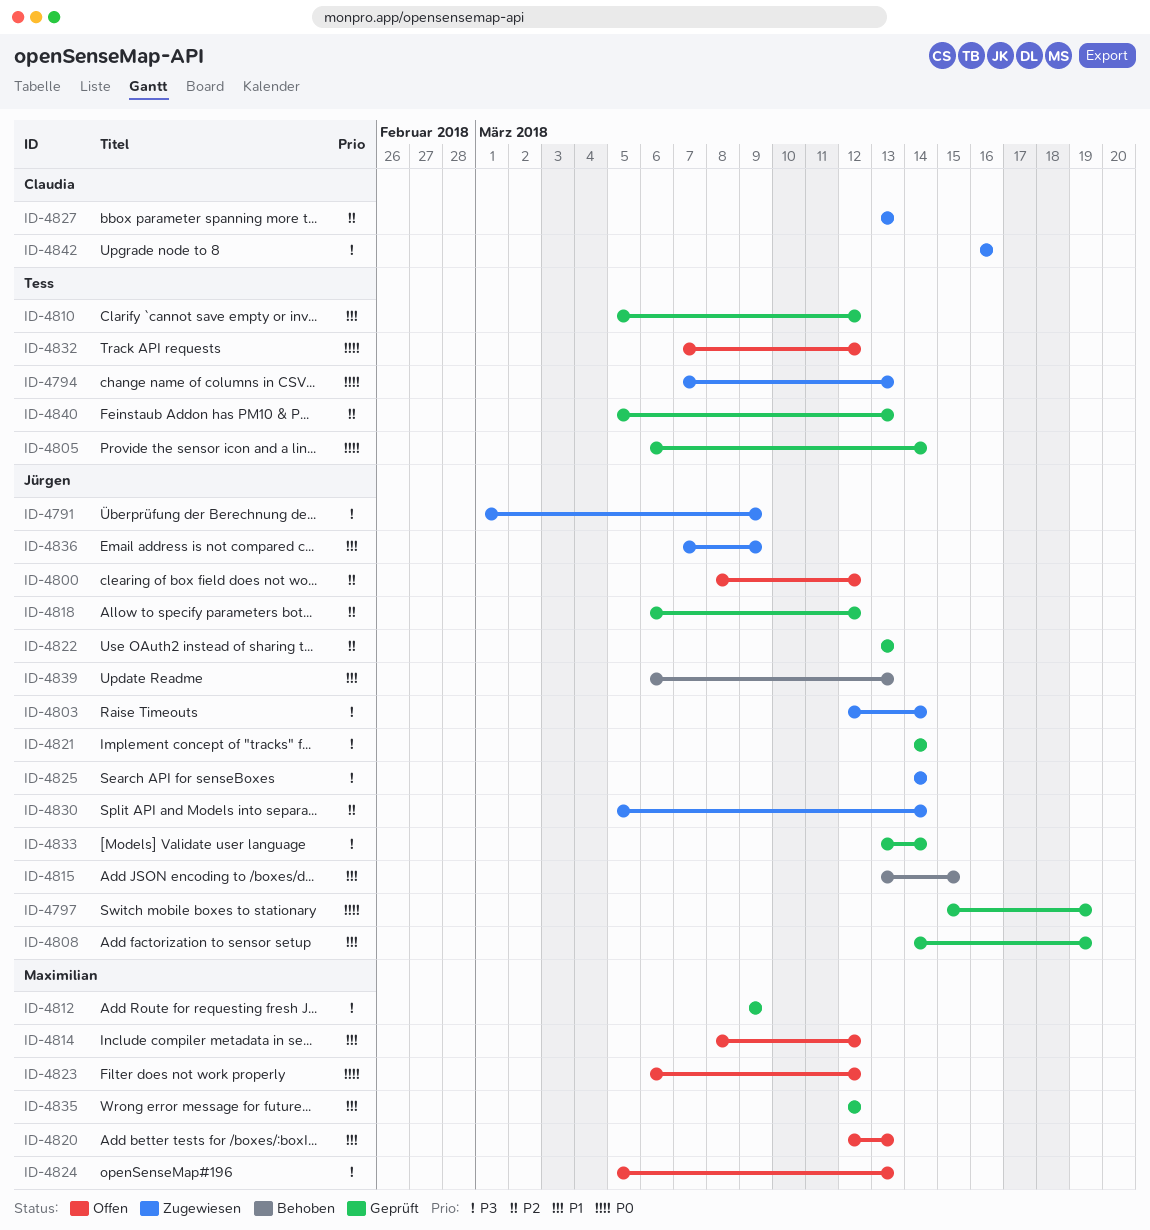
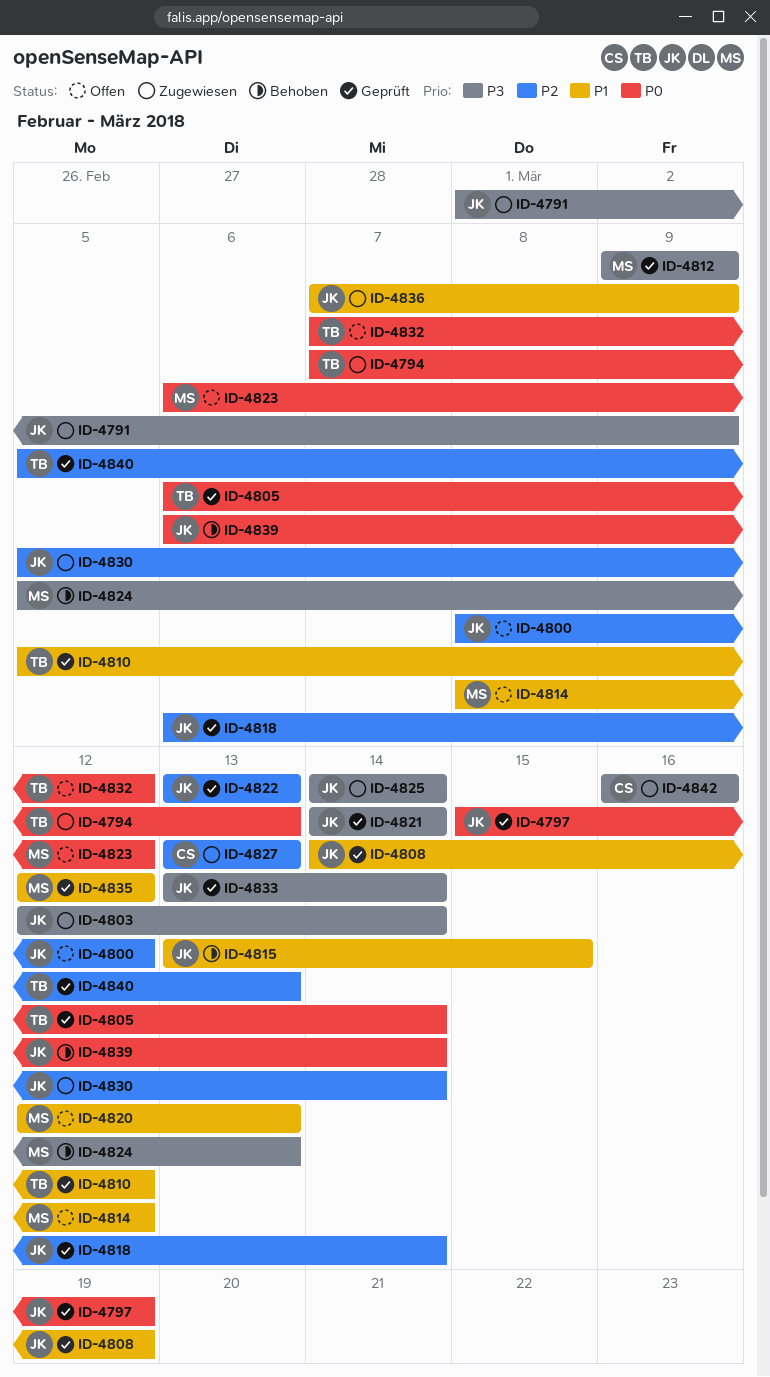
ID-4818, due: Mar 12 -> Mar 14
ID-4824, status: Offen -> Behoben
ID-4839, priority: P1 -> P0
ID-4839, due: Mar 13 -> Mar 14

